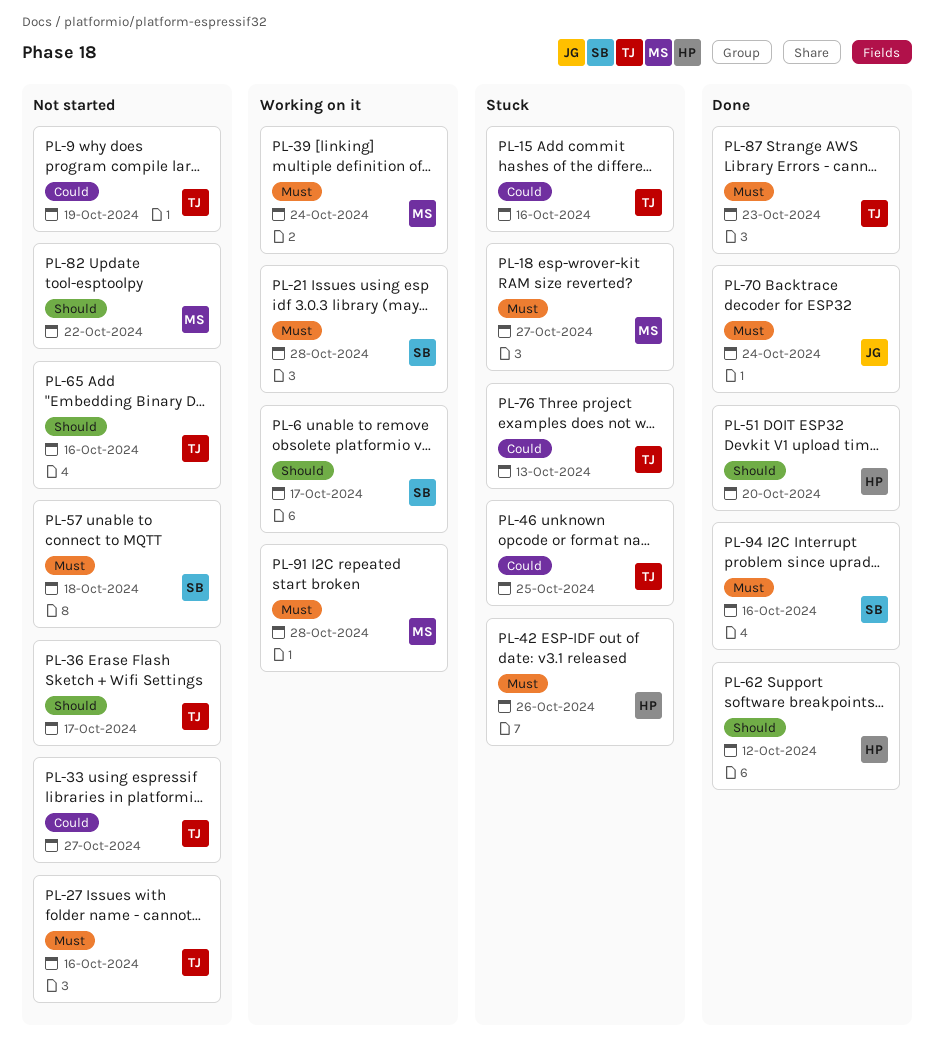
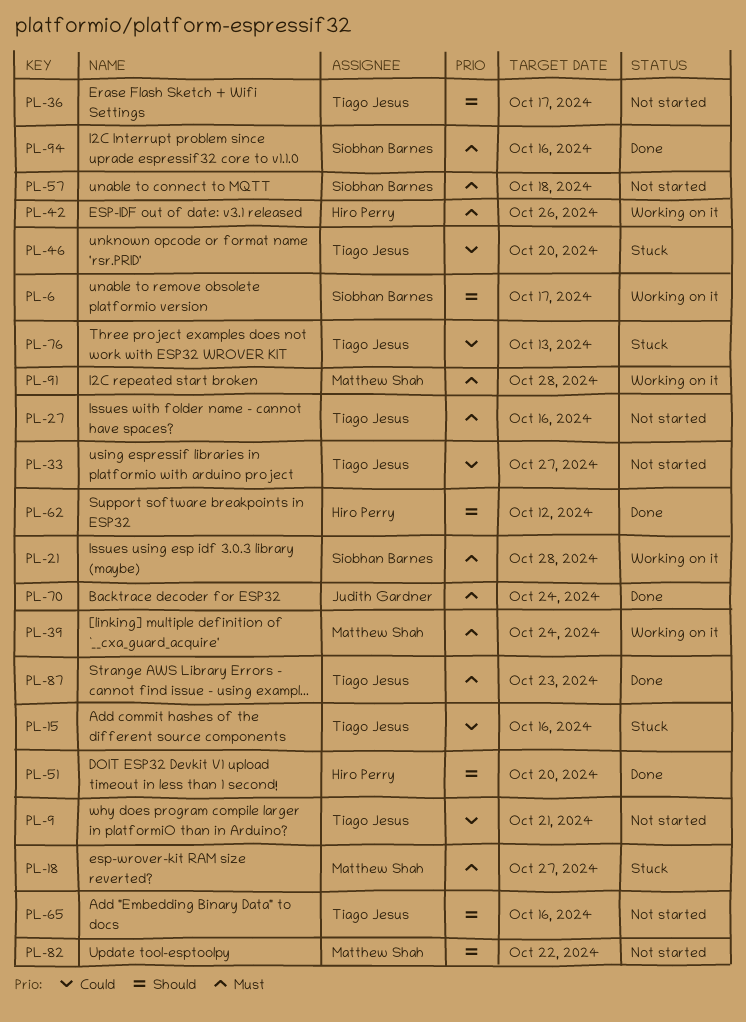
PL-9, due: Oct 19 -> Oct 21
PL-42, status: Stuck -> Working on it
PL-46, due: Oct 25 -> Oct 20

